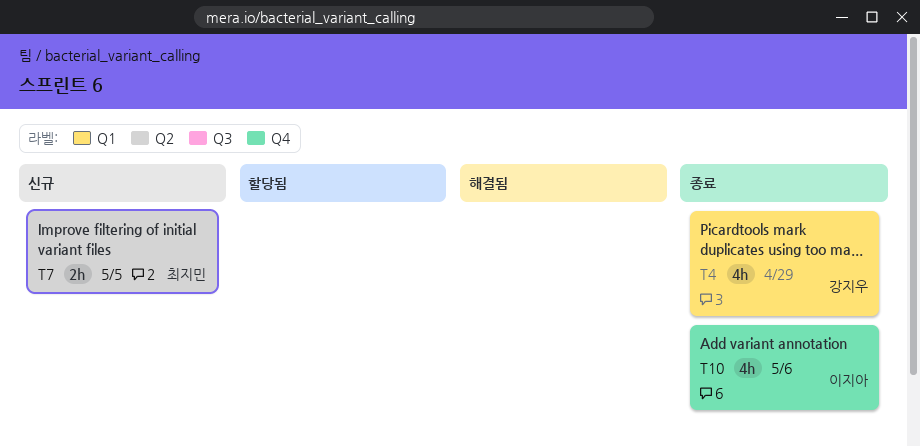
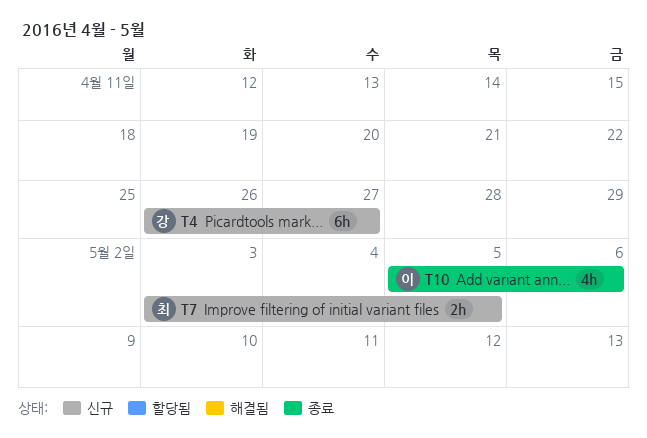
T4, status: 종료 -> 신규
T4, estimate: 4h -> 6h
T4, due: Apr 29 -> Apr 27

